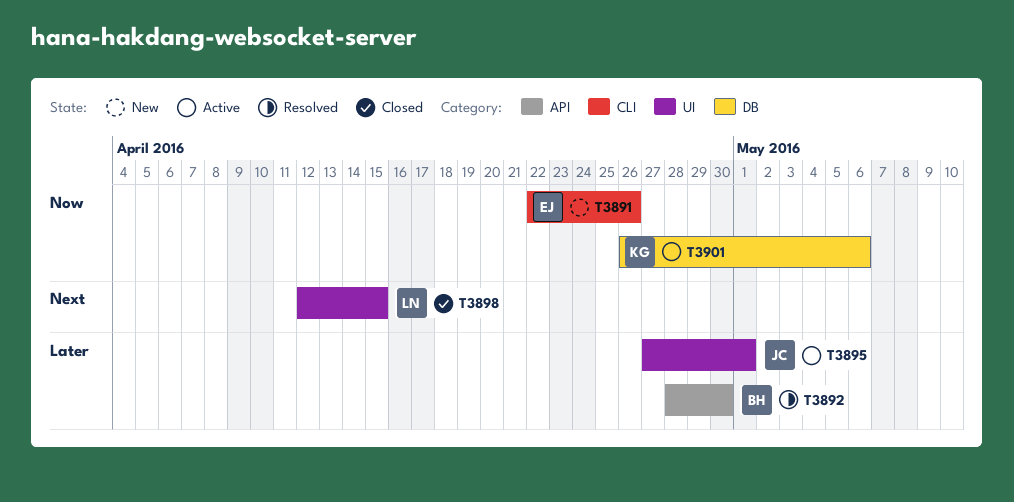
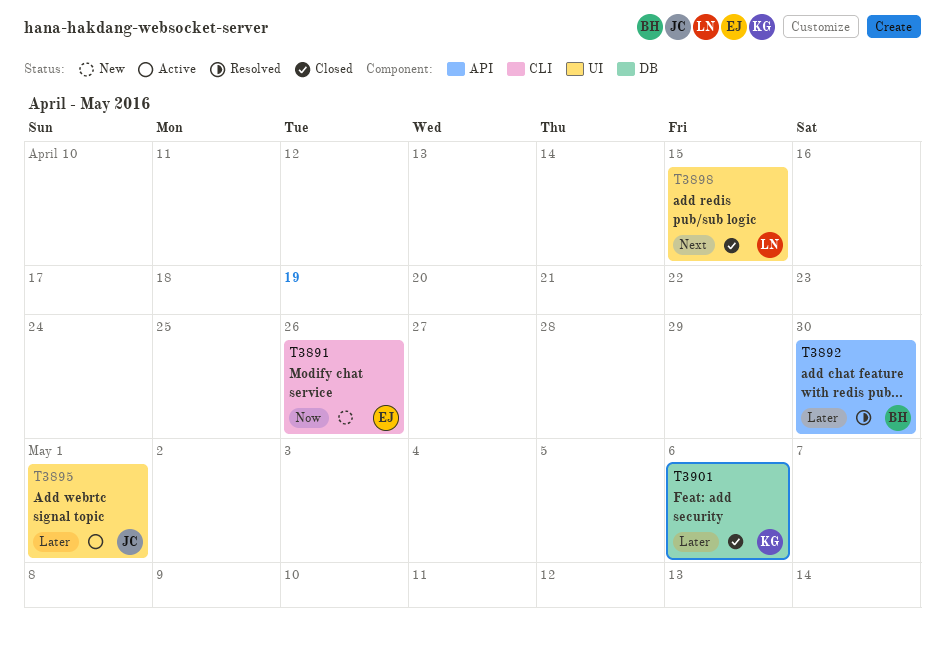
T3901, status: Active -> Closed
T3901, priority: Now -> Later

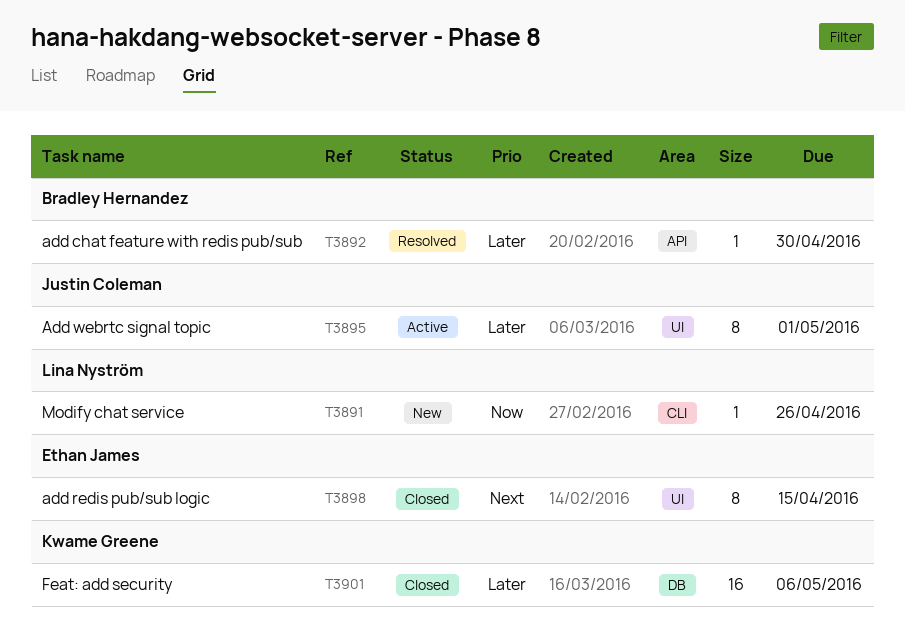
T3891, owner: Ethan James -> Lina Nyström
T3898, owner: Lina Nyström -> Ethan James

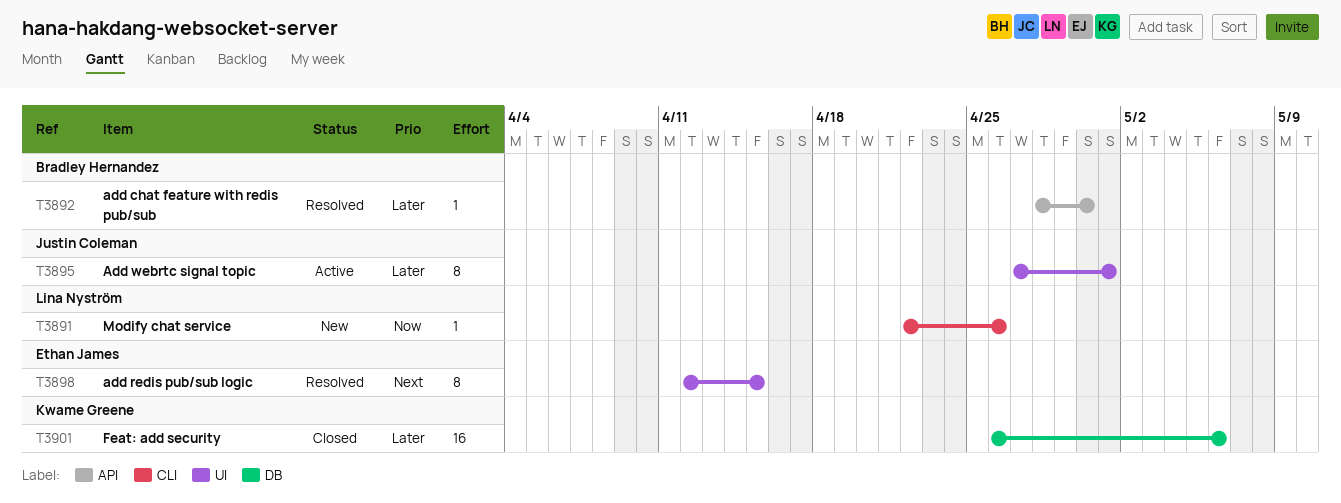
T3898, status: Closed -> Resolved

